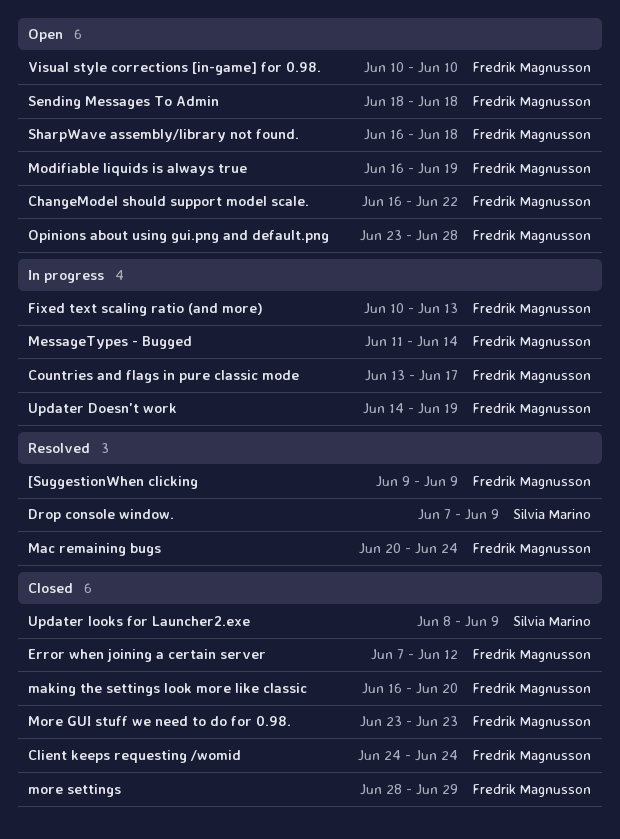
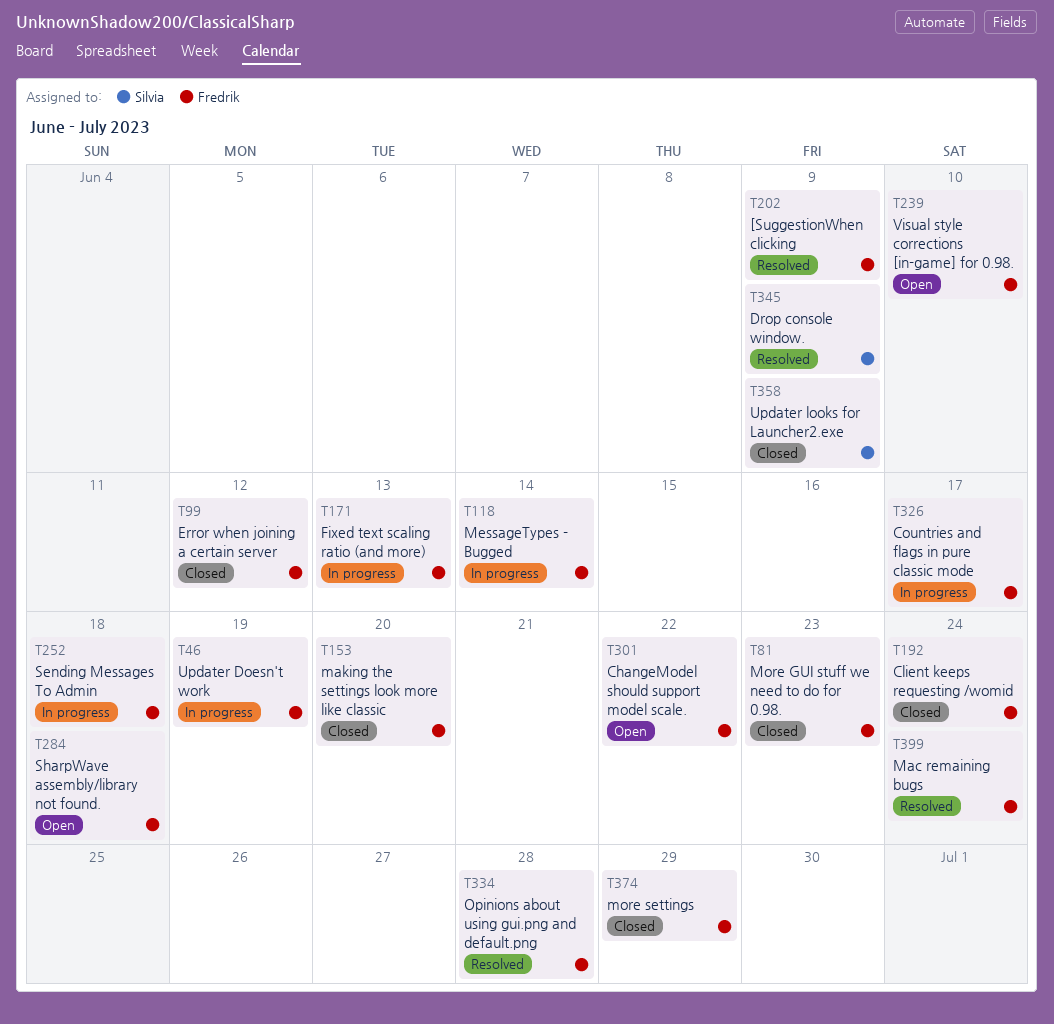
Modifiable liquids is always true: present -> none
Opinions about using gui.png and default.png, status: Open -> Resolved
Sending Messages To Admin, status: Open -> In progress

